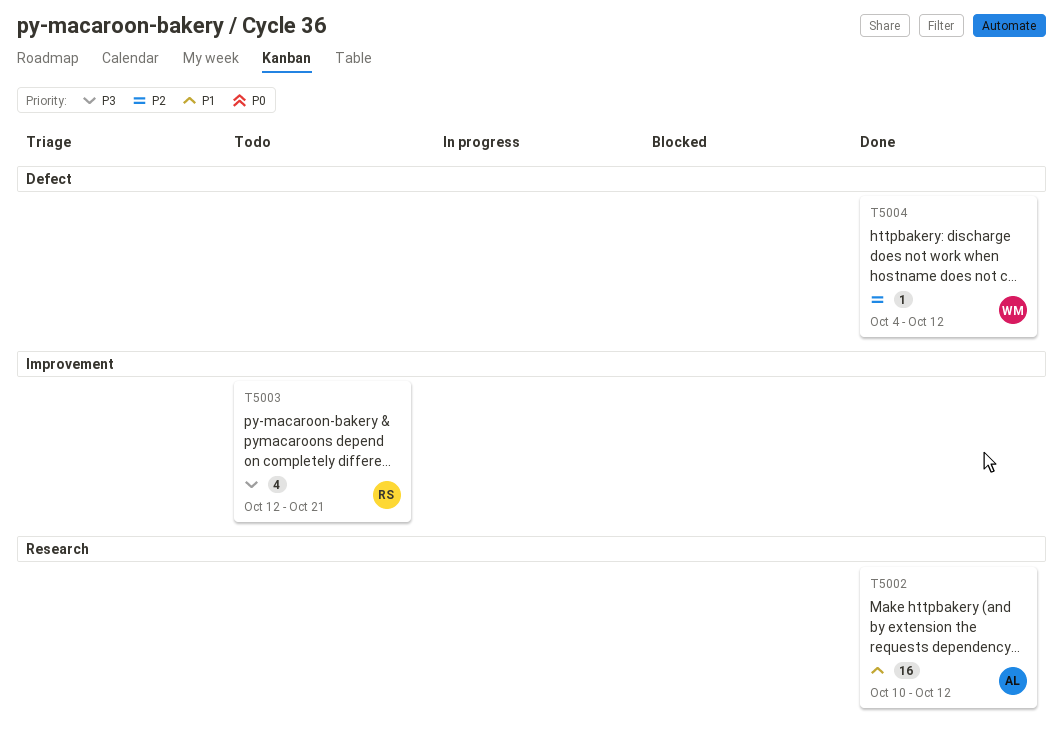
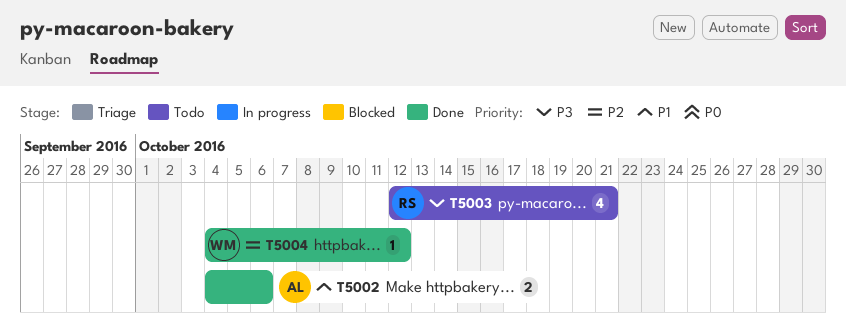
T5002, estimate: 16 -> 2
T5002, start: Oct 10 -> Oct 4
T5002, due: Oct 12 -> Oct 6

